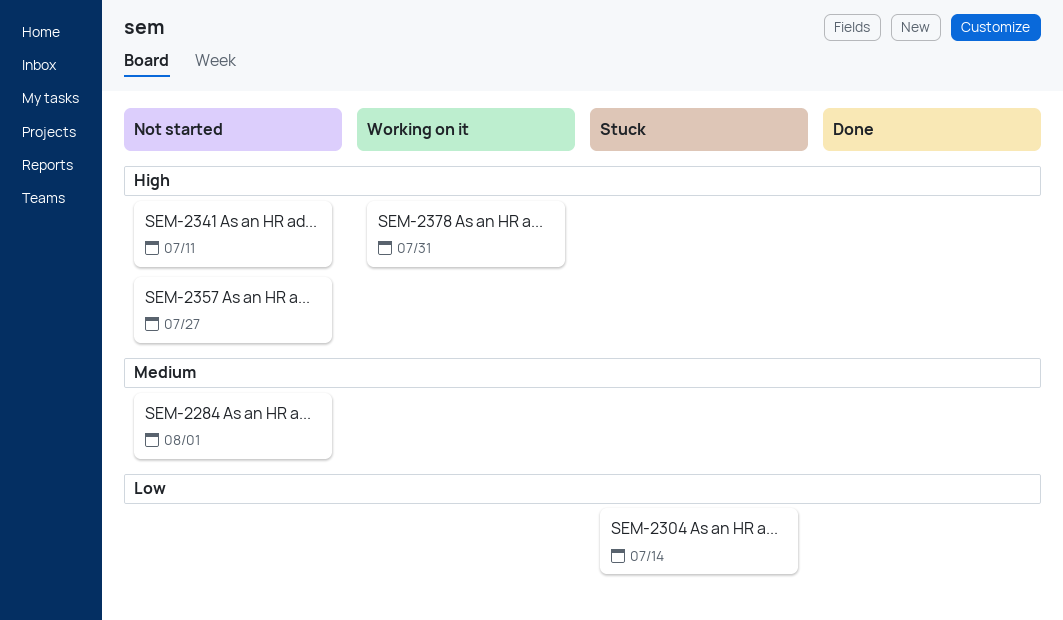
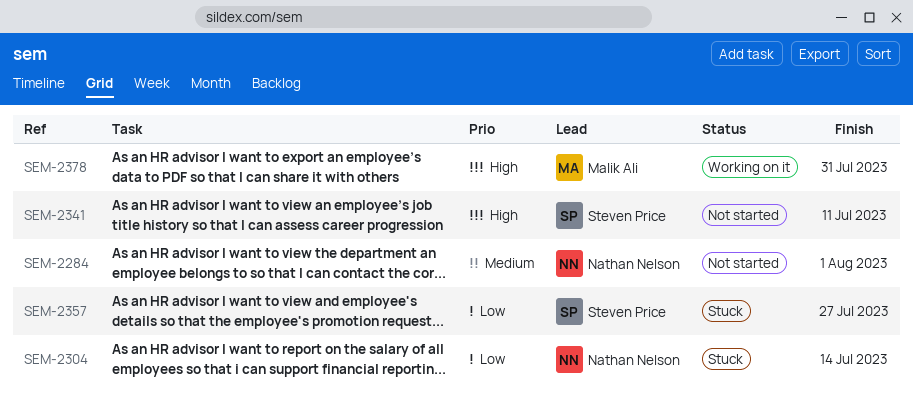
SEM-2357, status: Not started -> Stuck
SEM-2357, priority: High -> Low

